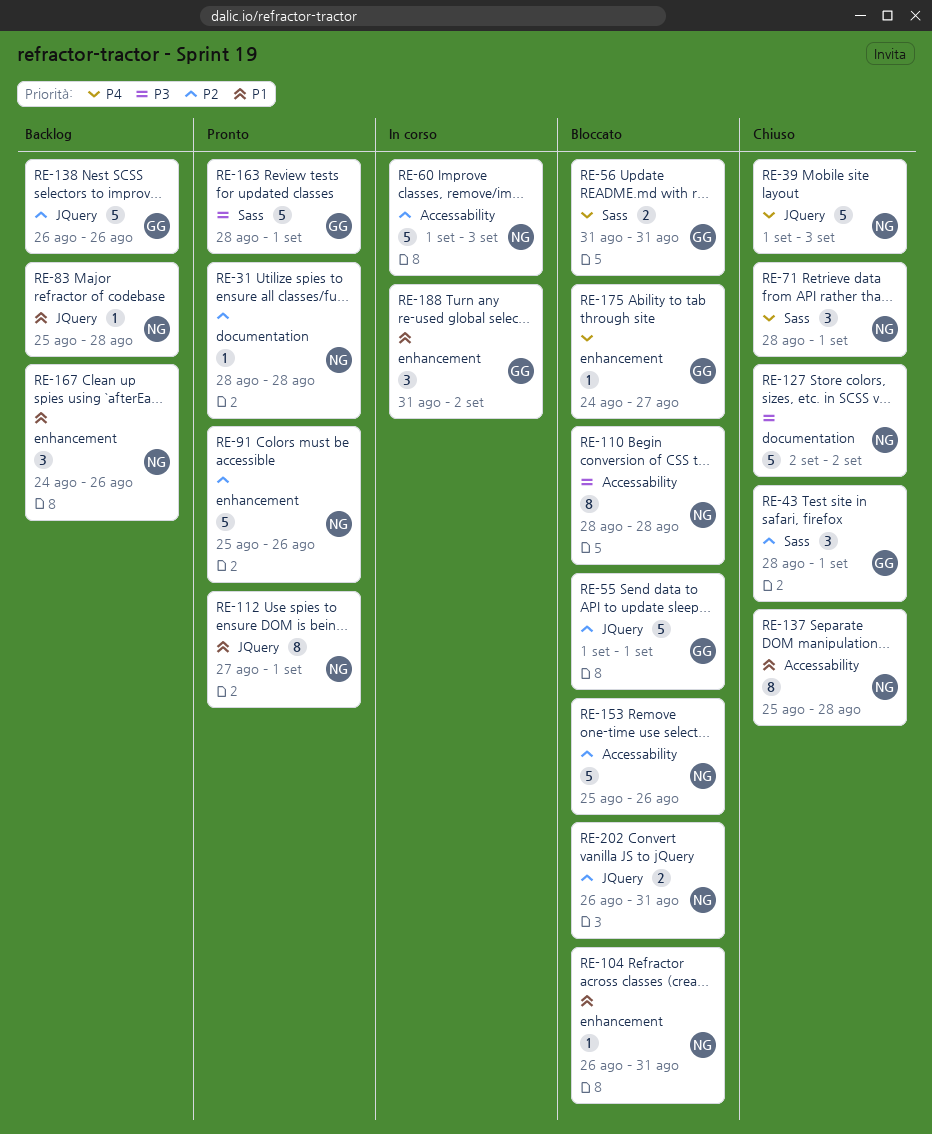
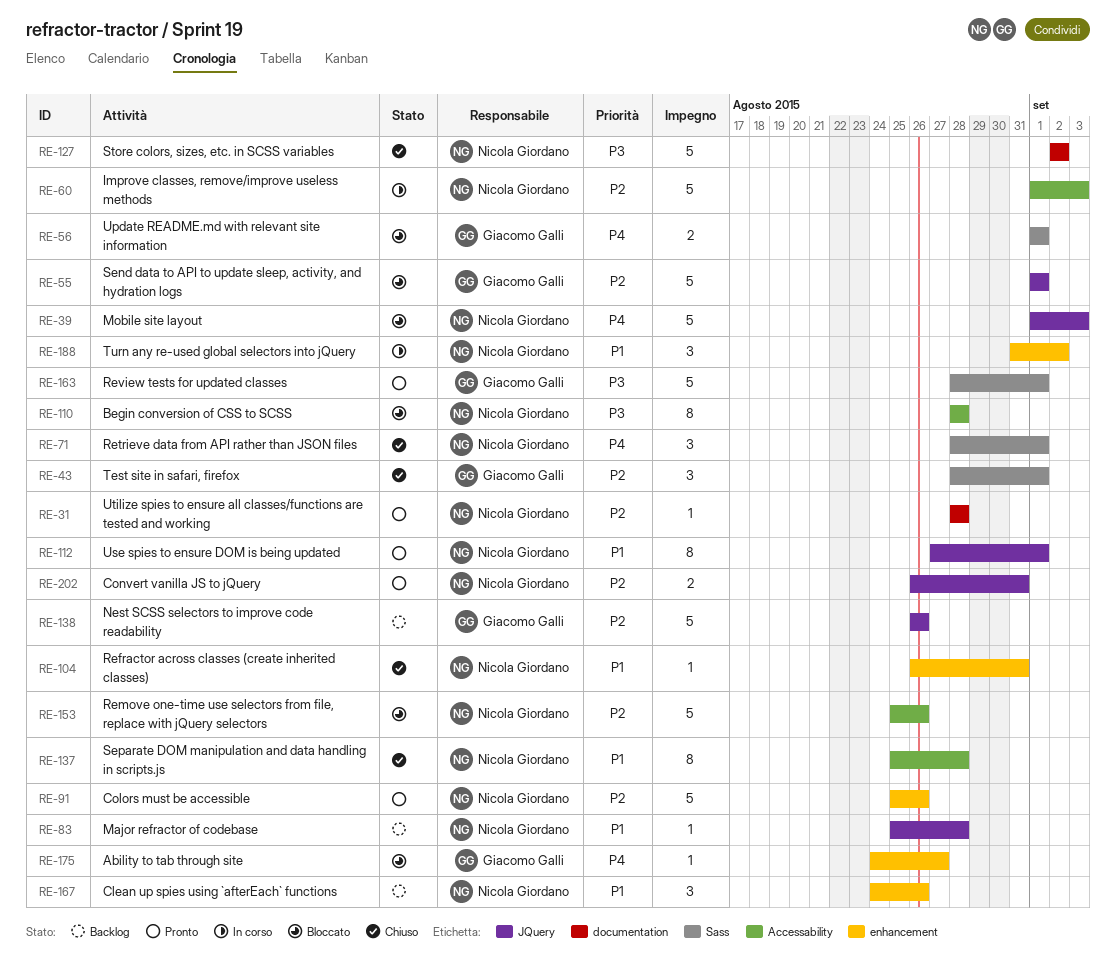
RE-39, status: Chiuso -> Bloccato
RE-56, start: Aug 31 -> Sep 1
RE-56, due: Aug 31 -> Sep 1
RE-104, status: Bloccato -> Chiuso
RE-188, owner: Giacomo Galli -> Nicola Giordano
RE-202, status: Bloccato -> Pronto

